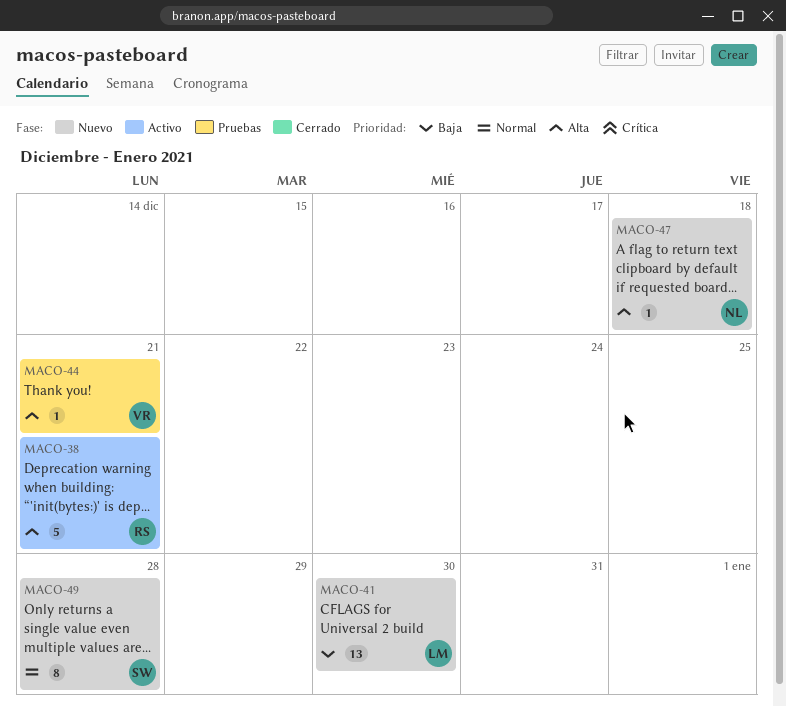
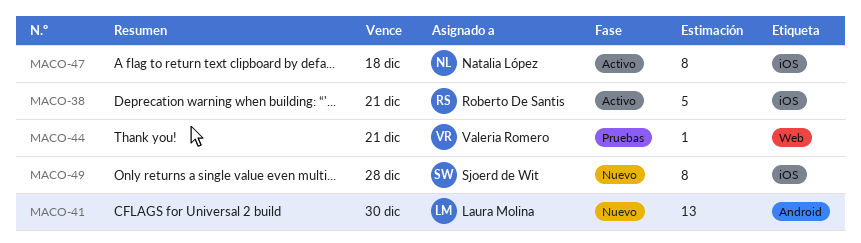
MACO-47, status: Nuevo -> Activo
MACO-47, estimate: 1 -> 8

